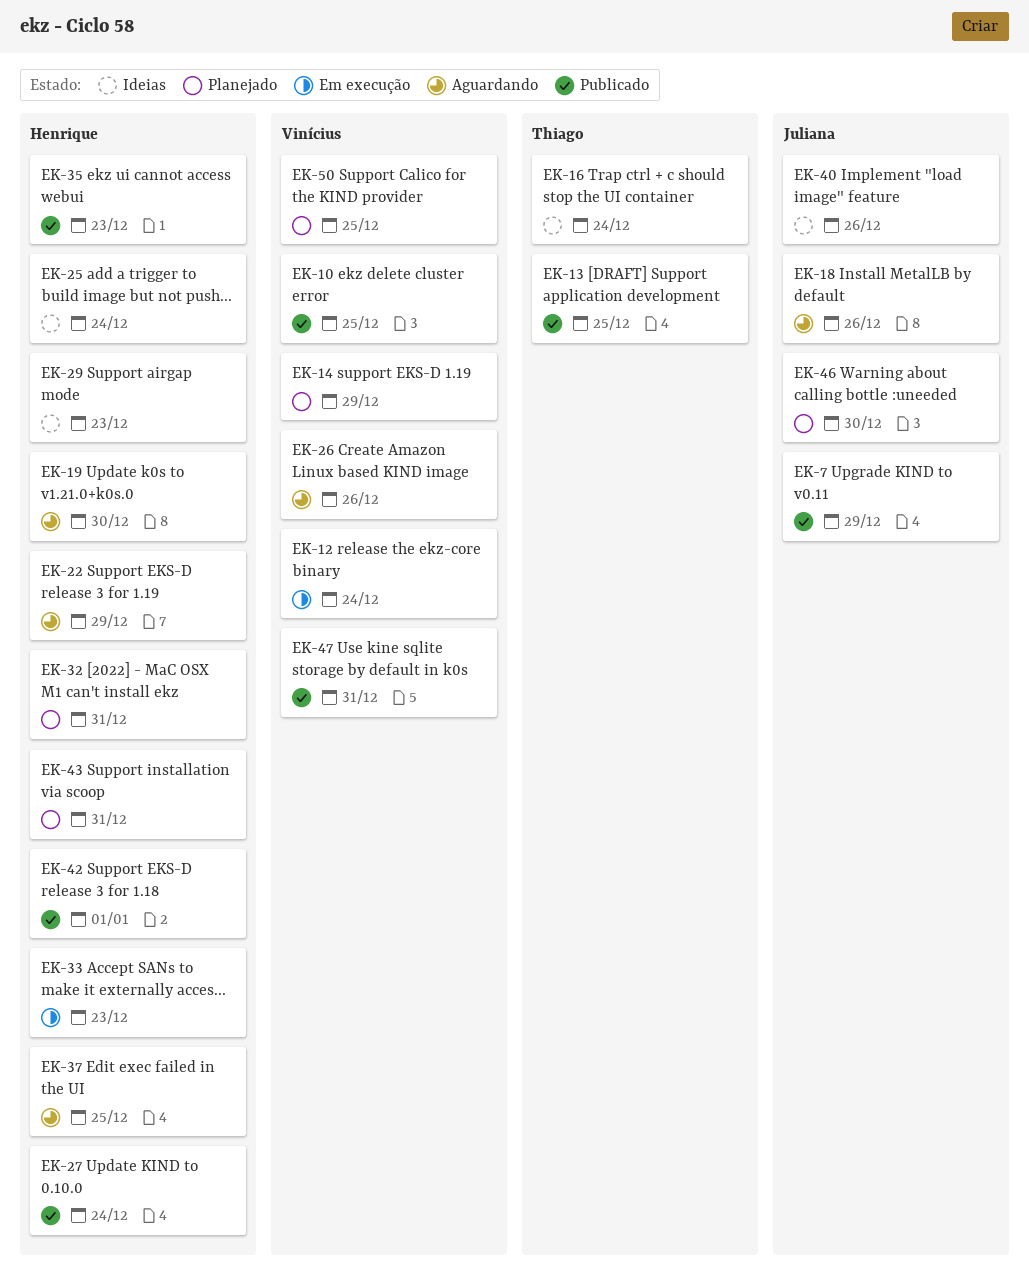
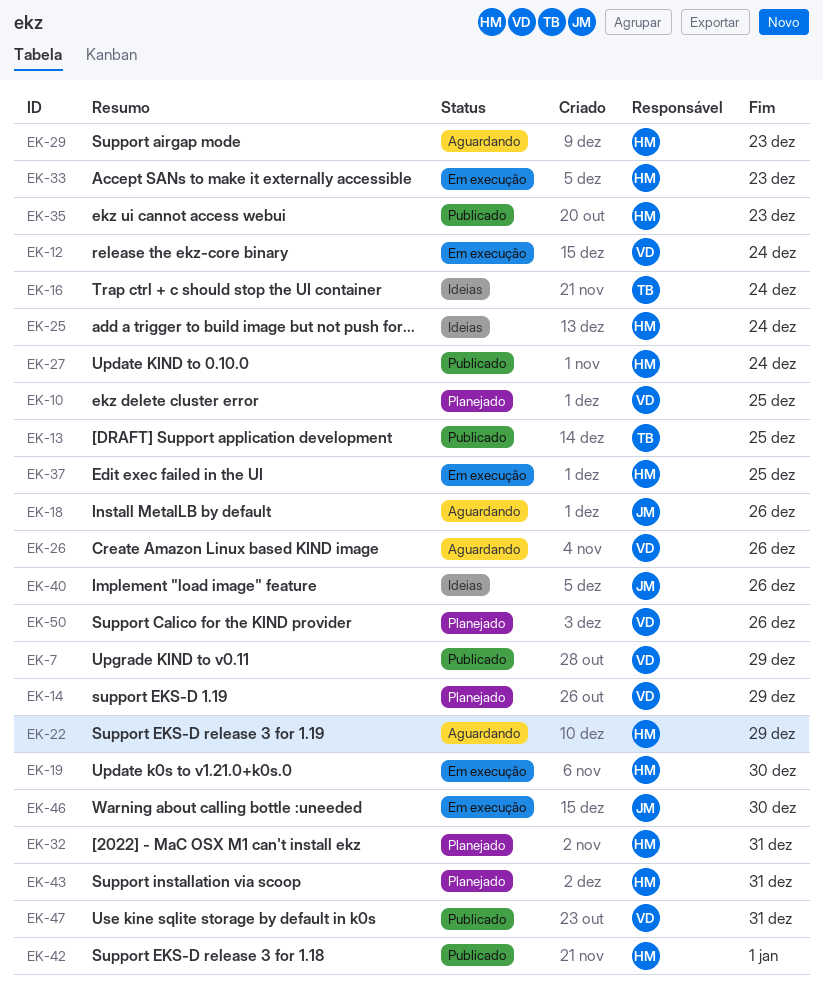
EK-7, owner: Juliana -> Vinícius
EK-10, status: Publicado -> Planejado
EK-19, status: Aguardando -> Em execução
EK-29, status: Ideias -> Aguardando
EK-37, status: Aguardando -> Em execução
EK-46, status: Planejado -> Em execução
EK-50, due: Dec 25 -> Dec 26

